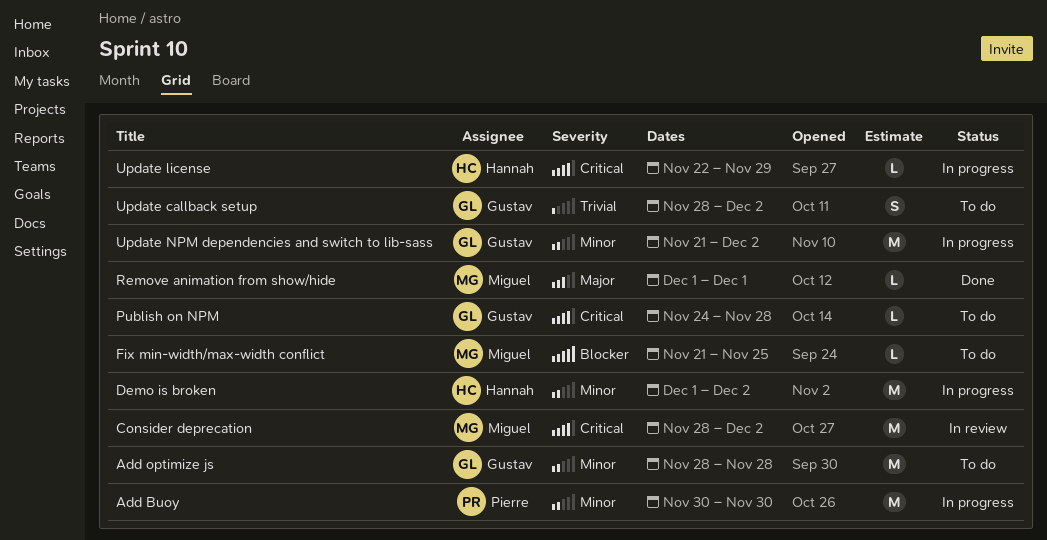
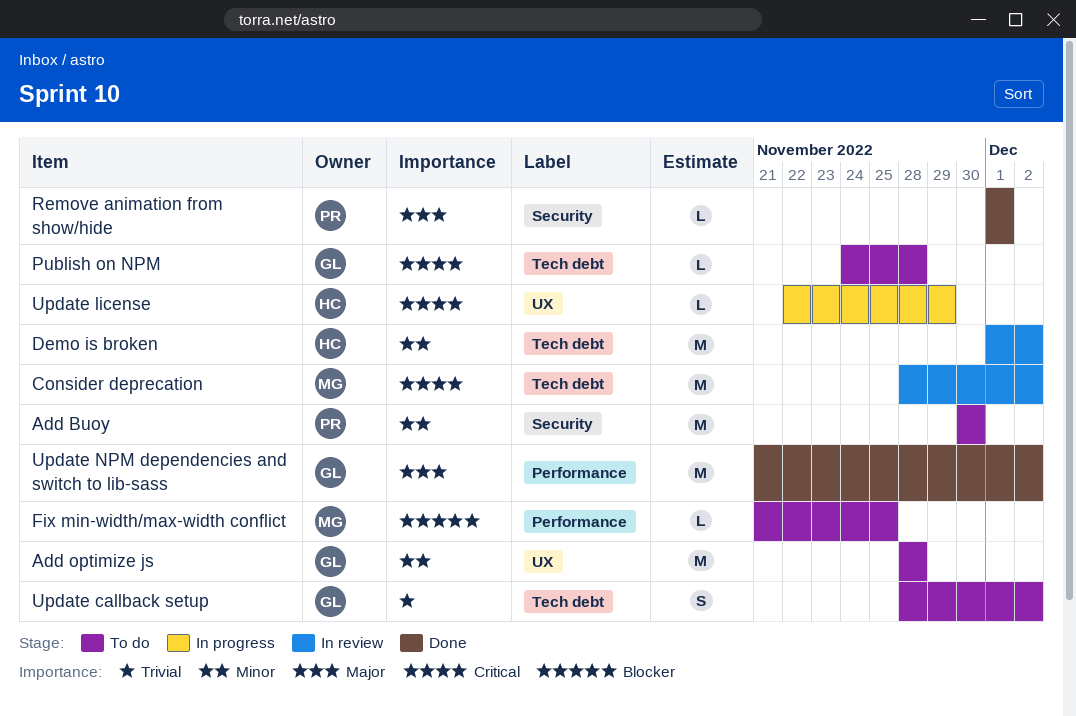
Add Buoy, status: In progress -> To do
Demo is broken, status: In progress -> In review
Remove animation from show/hide, owner: Miguel -> Pierre
Update NPM dependencies and switch to lib-sass, status: In progress -> Done
Update NPM dependencies and switch to lib-sass, priority: Minor -> Major

